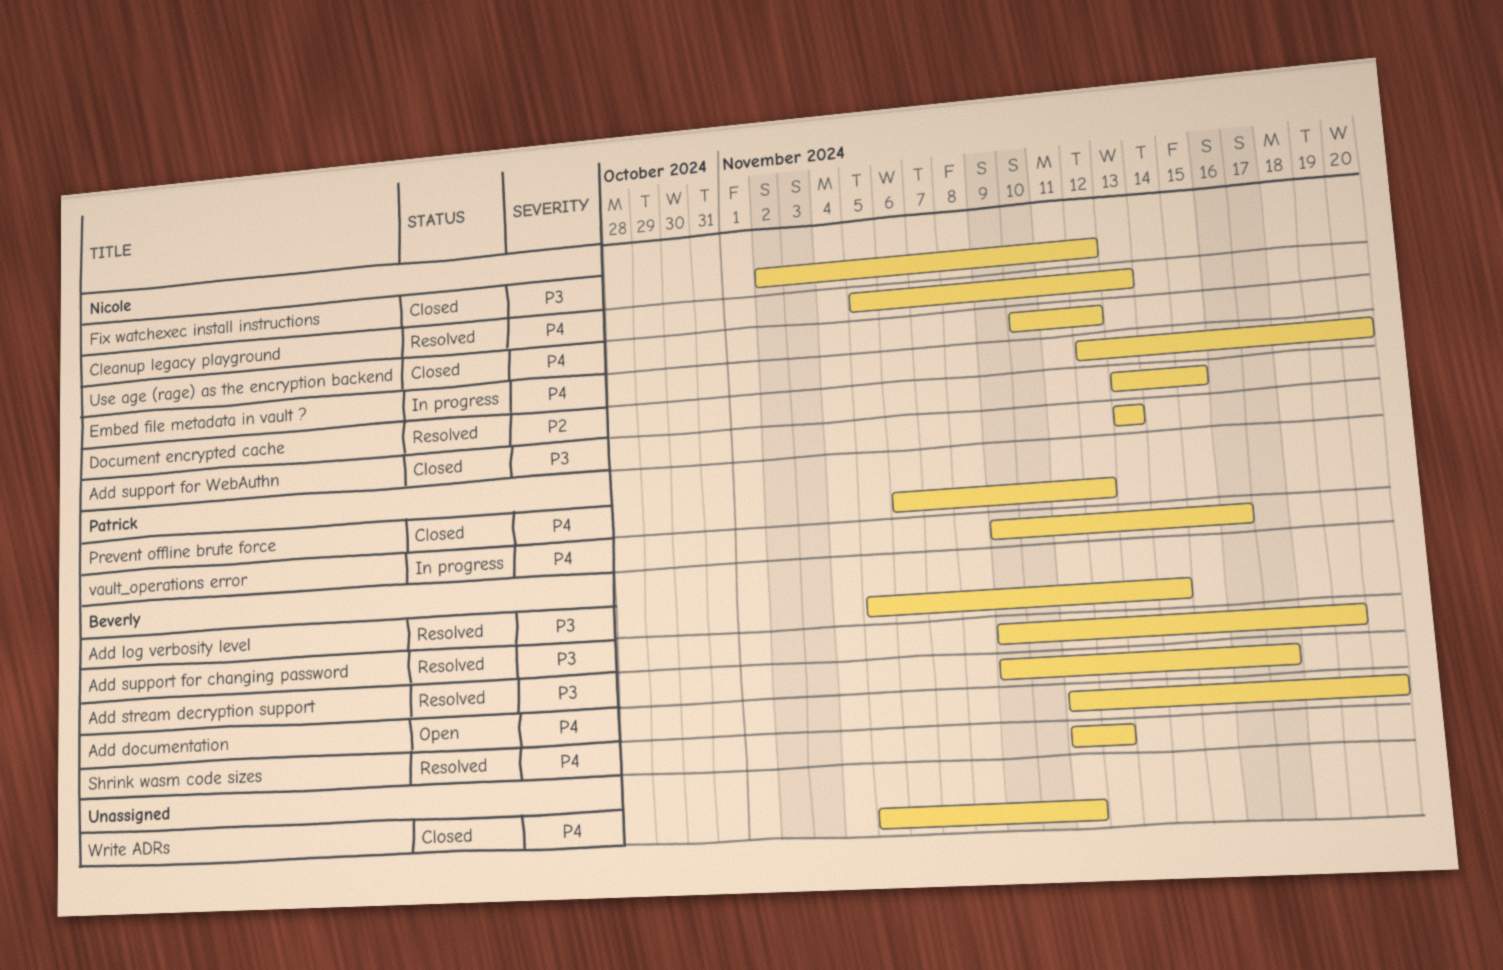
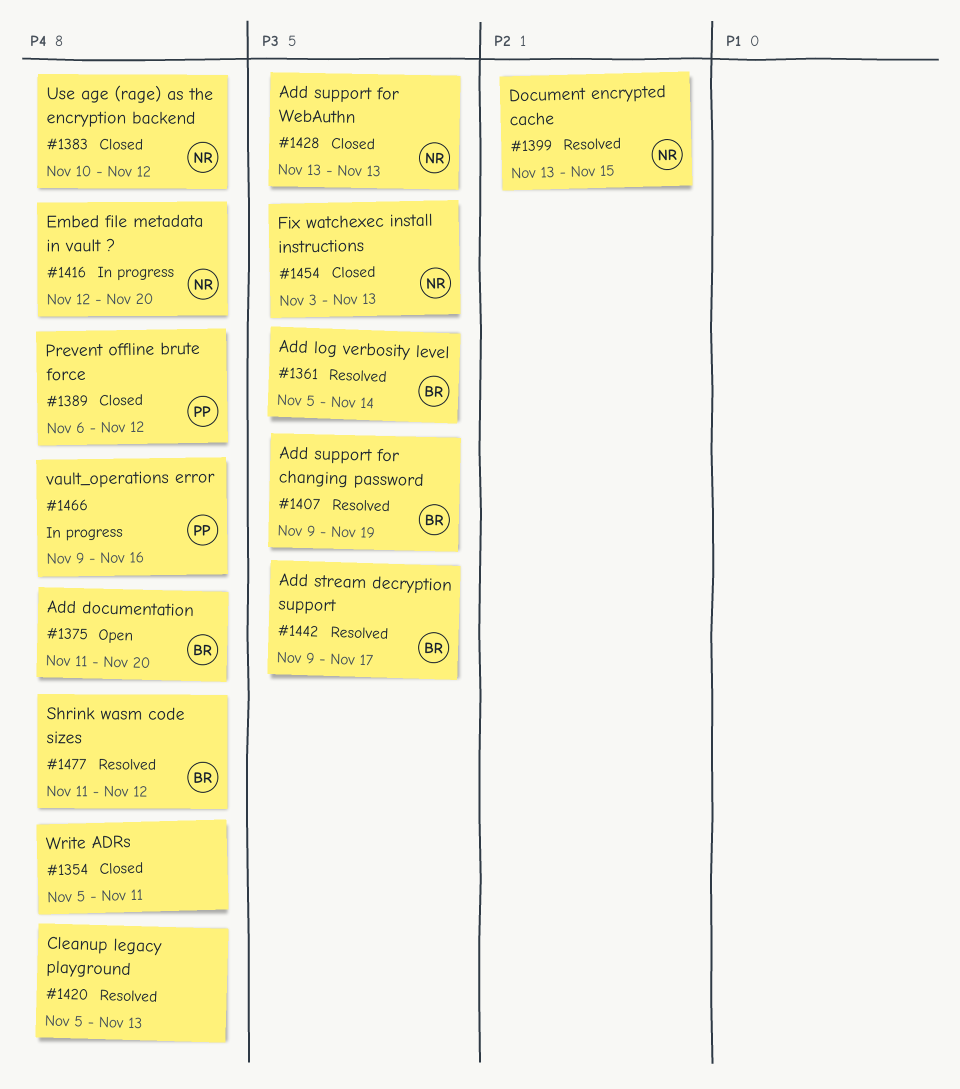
Cleanup legacy playground, owner: Nicole -> none
Fix watchexec install instructions, start: Nov 2 -> Nov 3
Fix watchexec install instructions, due: Nov 12 -> Nov 13

